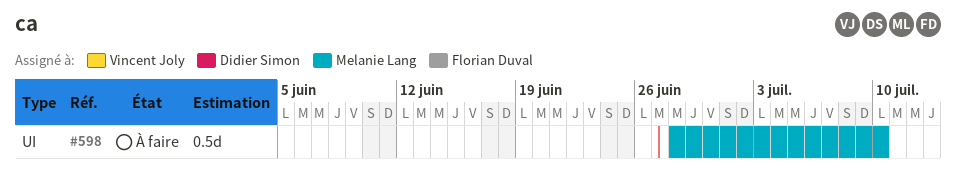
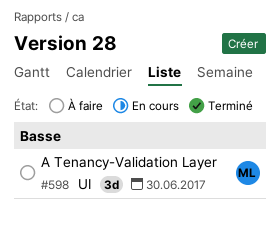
#598, estimate: 0.5d -> 3d
#598, due: Jul 10 -> Jun 30

